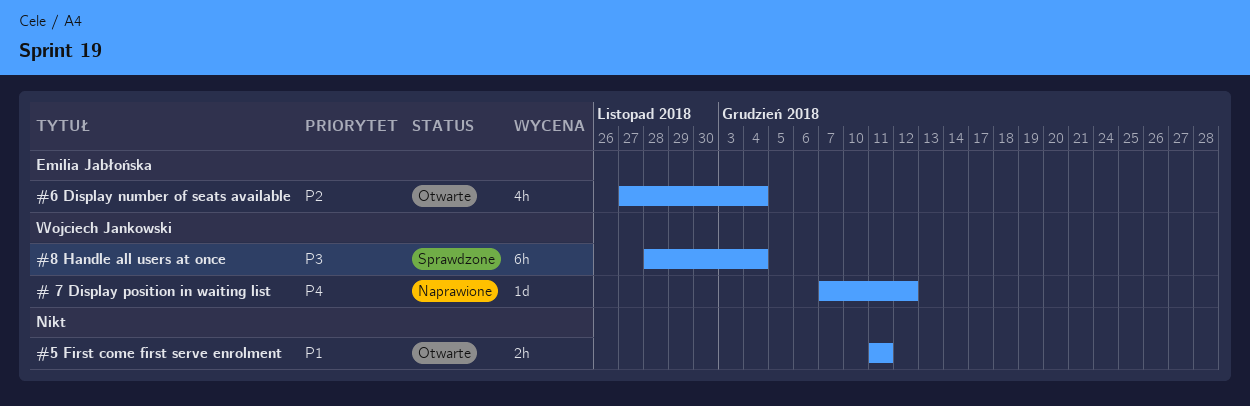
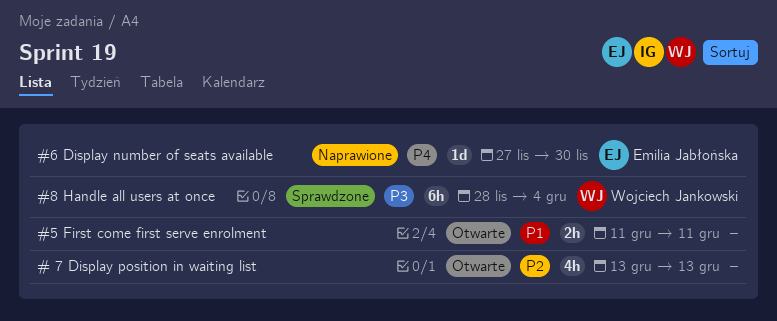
# 7 Display position in waiting list, status: Naprawione -> Otwarte
# 7 Display position in waiting list, owner: Wojciech Jankowski -> none
# 7 Display position in waiting list, priority: P4 -> P2
# 7 Display position in waiting list, estimate: 1d -> 4h
# 7 Display position in waiting list, start: Dec 7 -> Dec 13
# 7 Display position in waiting list, due: Dec 12 -> Dec 13
#6 Display number of seats available, status: Otwarte -> Naprawione
#6 Display number of seats available, priority: P2 -> P4
#6 Display number of seats available, estimate: 4h -> 1d
#6 Display number of seats available, due: Dec 4 -> Nov 30

